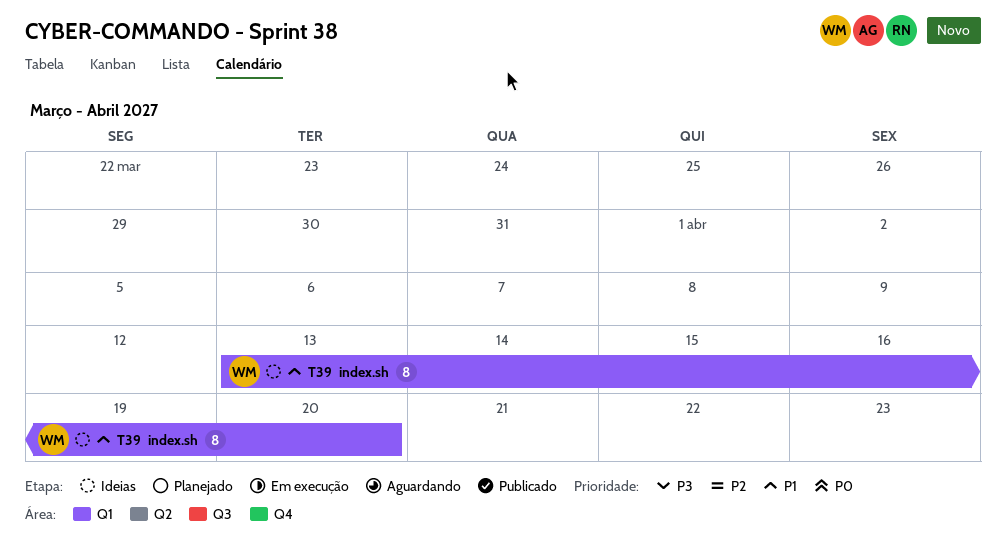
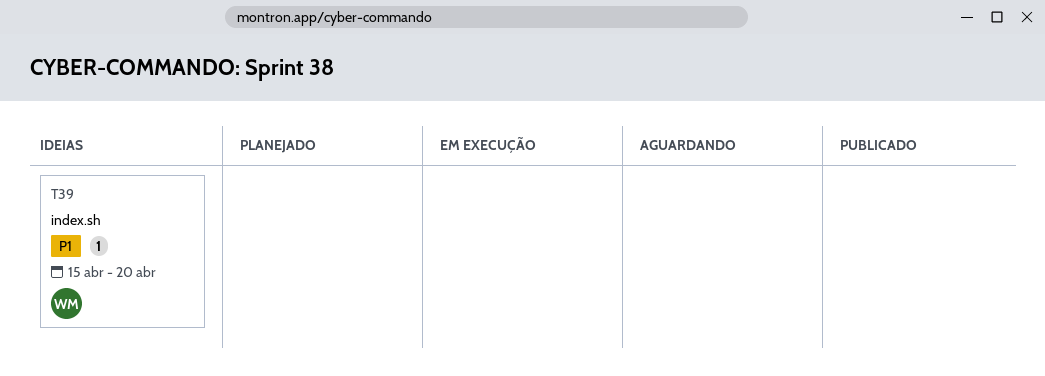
T39, estimate: 8 -> 1
T39, start: Apr 13 -> Apr 15

